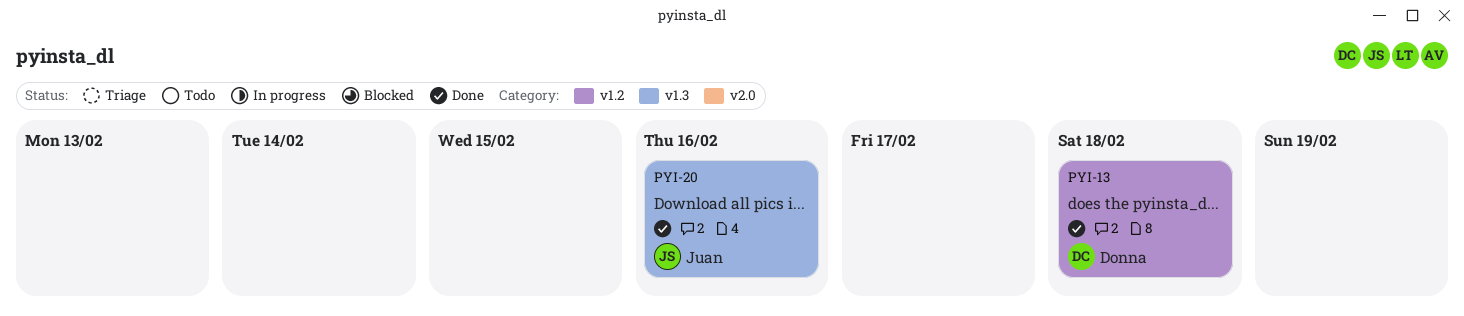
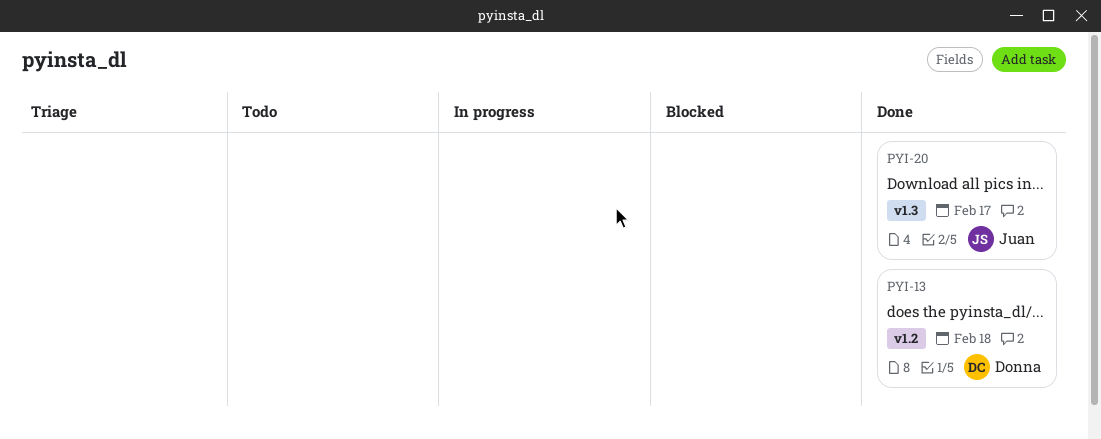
PYI-20, due: Feb 16 -> Feb 17

